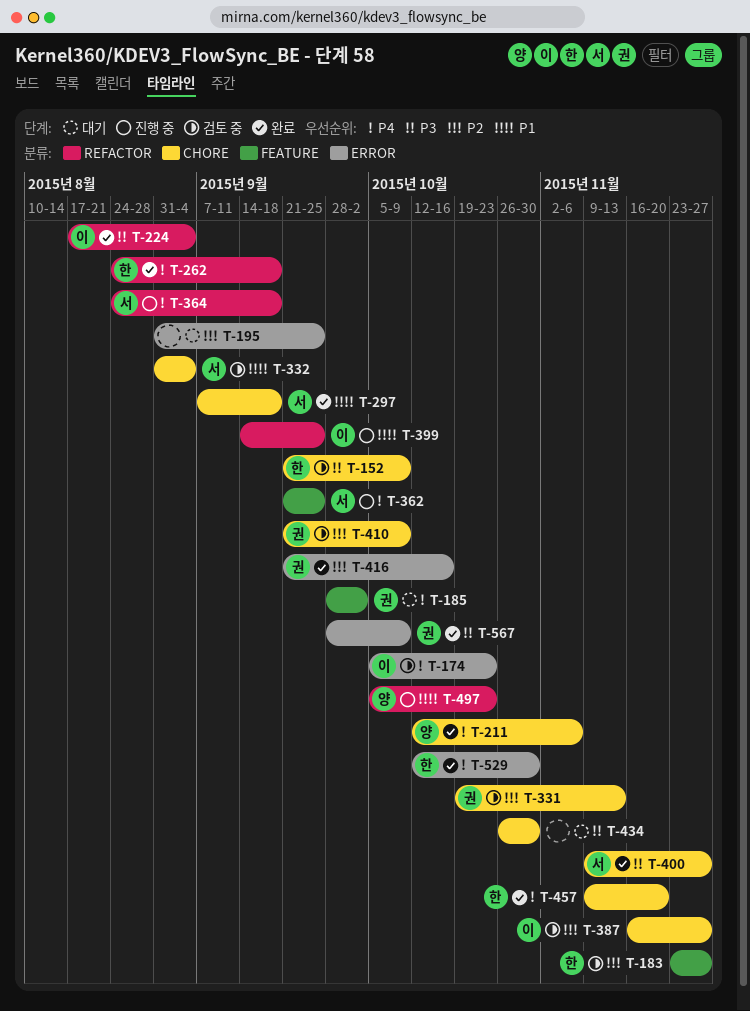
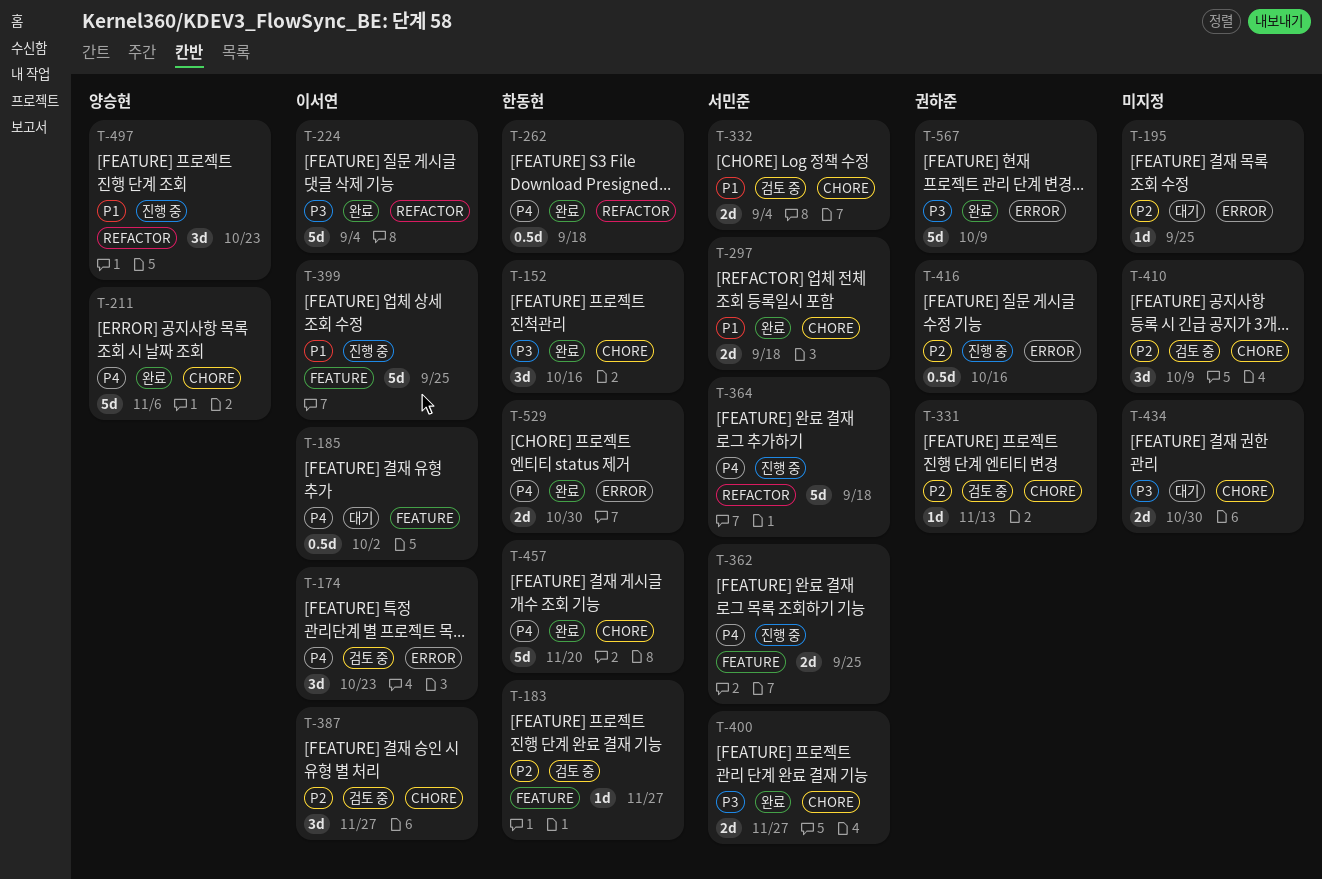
T-152, status: 검토 중 -> 완료
T-152, due: Oct 9 -> Oct 16
T-185, owner: 권하준 -> 이서연
T-399, label: REFACTOR -> FEATURE
T-410, owner: 권하준 -> none
T-416, status: 완료 -> 진행 중

